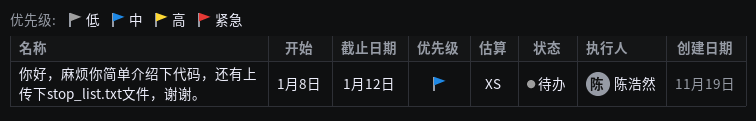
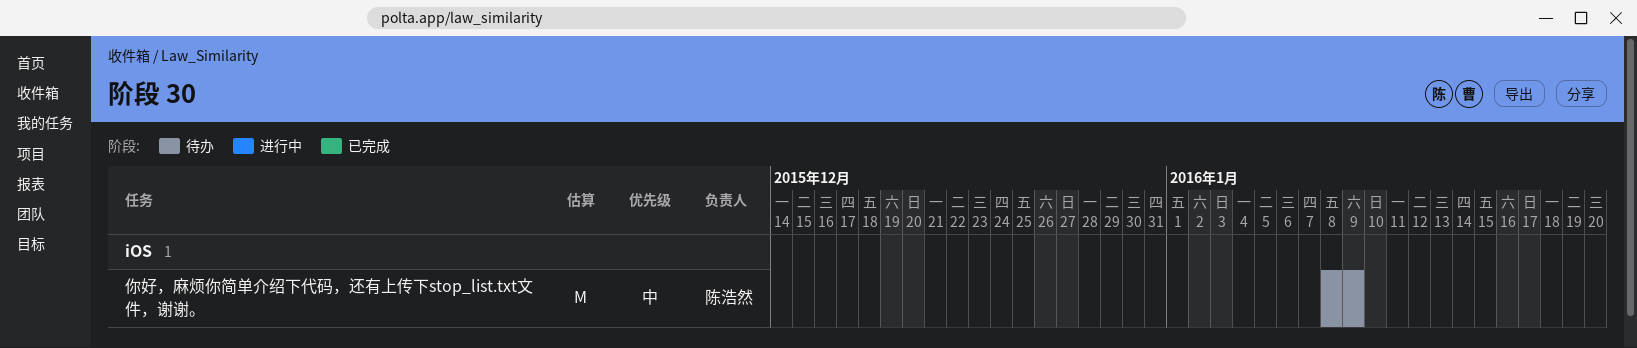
你好，麻烦你简单介绍下代码，还有上传下stop_list.txt文件，谢谢。, estimate: XS -> M
你好，麻烦你简单介绍下代码，还有上传下stop_list.txt文件，谢谢。, due: Jan 12 -> Jan 9

